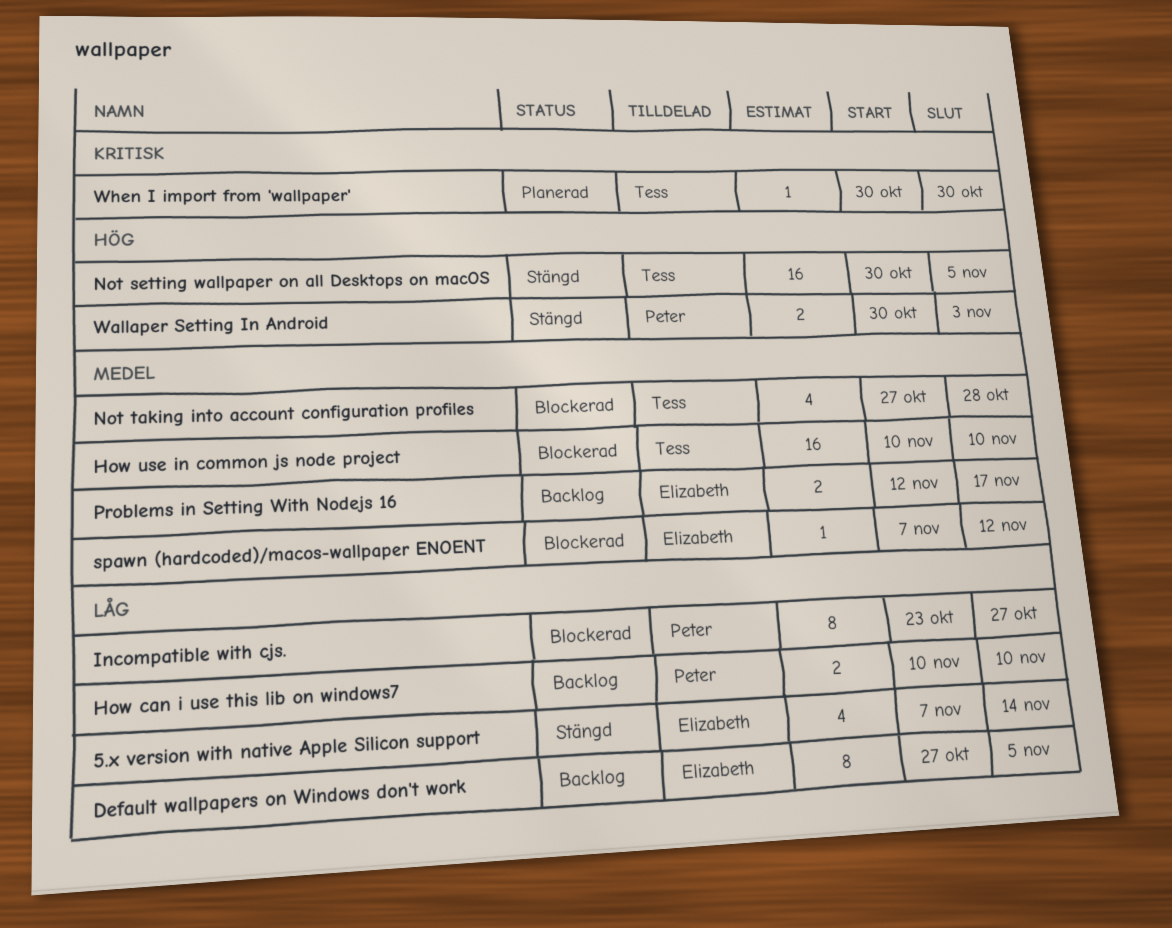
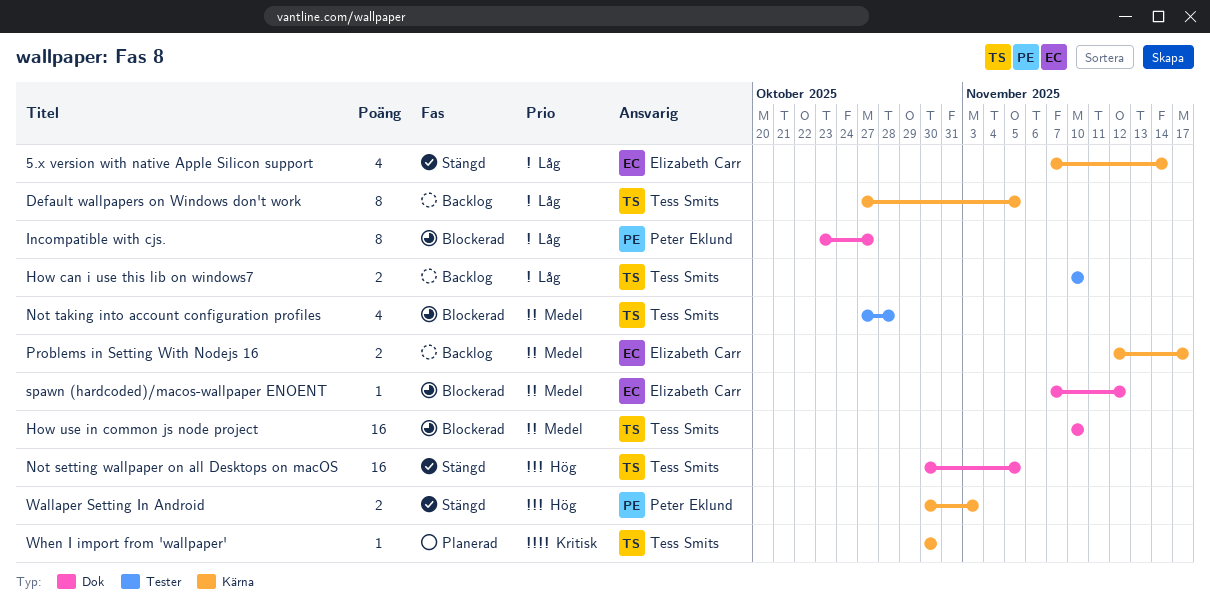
Default wallpapers on Windows don't work, owner: Elizabeth Carr -> Tess Smits
How can i use this lib on windows7, owner: Peter Eklund -> Tess Smits

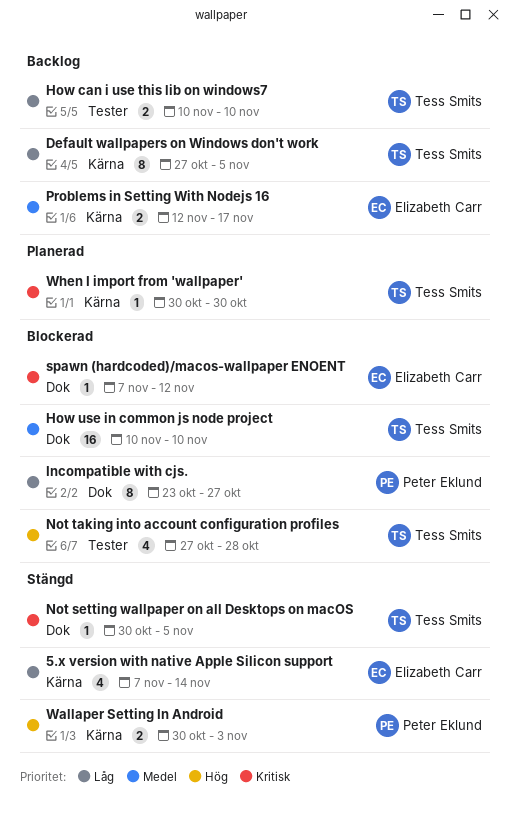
Not setting wallpaper on all Desktops on macOS, priority: Hög -> Kritisk
Not setting wallpaper on all Desktops on macOS, estimate: 16 -> 1
Not taking into account configuration profiles, priority: Medel -> Hög
spawn (hardcoded)/macos-wallpaper ENOENT, priority: Medel -> Kritisk

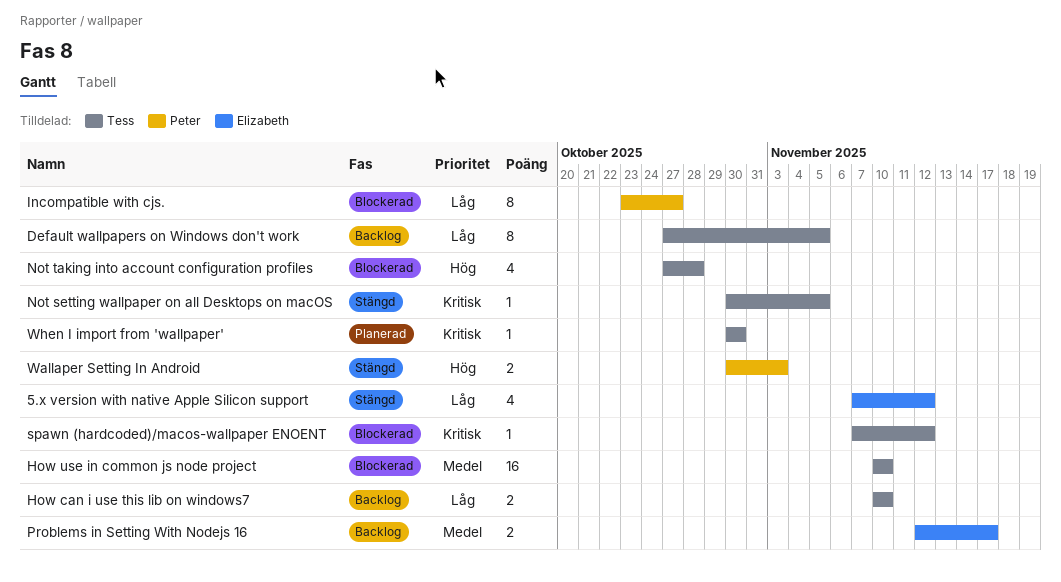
5.x version with native Apple Silicon support, due: Nov 14 -> Nov 12
spawn (hardcoded)/macos-wallpaper ENOENT, owner: Elizabeth Carr -> Tess Smits

